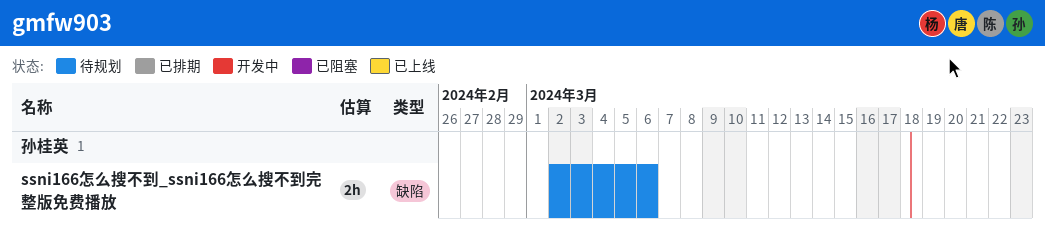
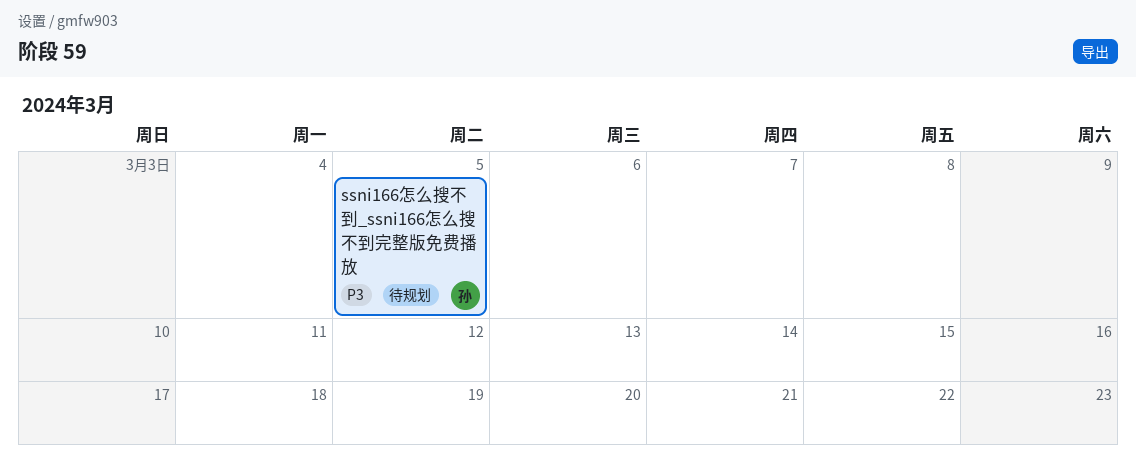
ssni166怎么搜不到_ssni166怎么搜不到完整版免费播放, due: Mar 6 -> Mar 5

